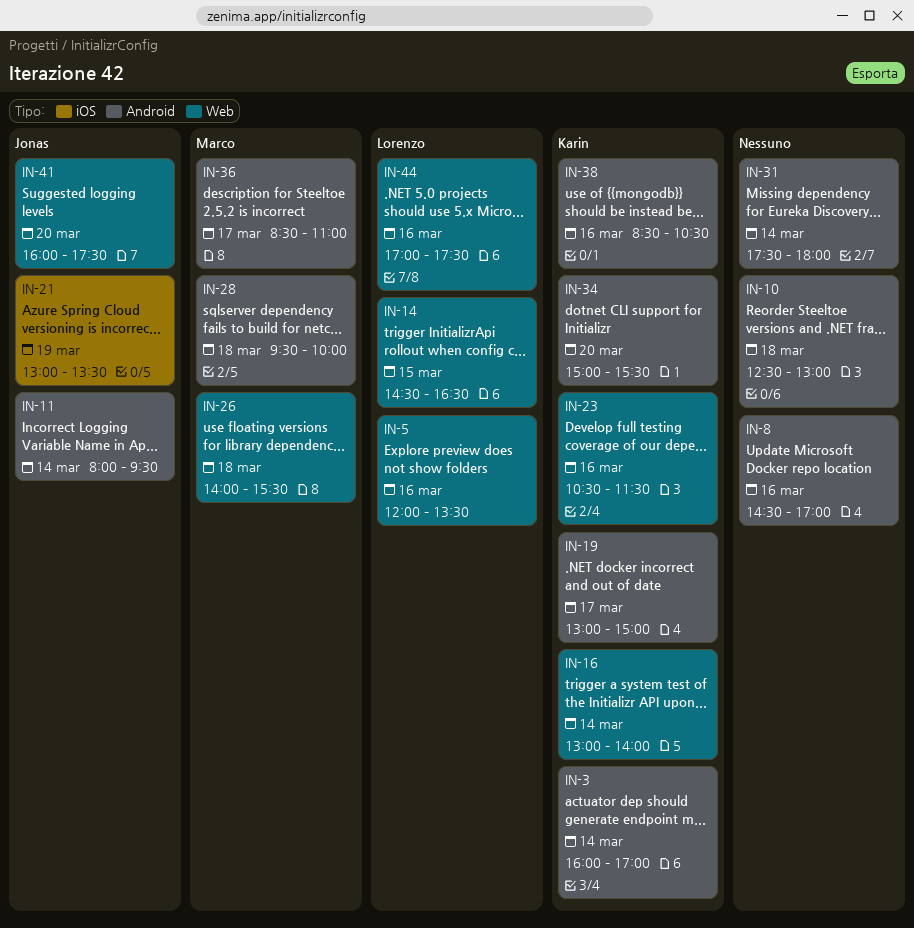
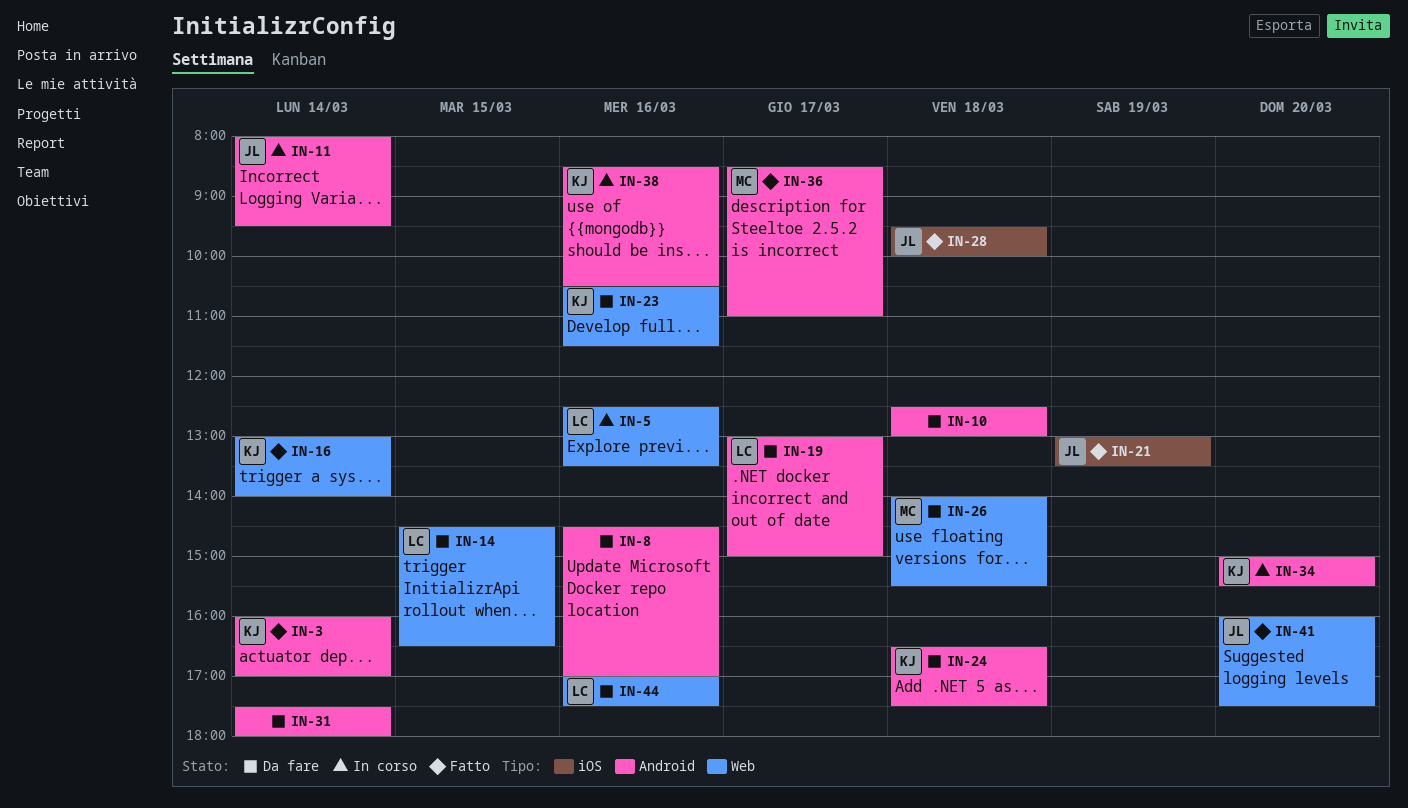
IN-5, begins: 12:00 -> 12:30
IN-19, owner: Karin -> Lorenzo
IN-24: none -> present
IN-28, owner: Marco -> Jonas
IN-28, label: Android -> iOS

